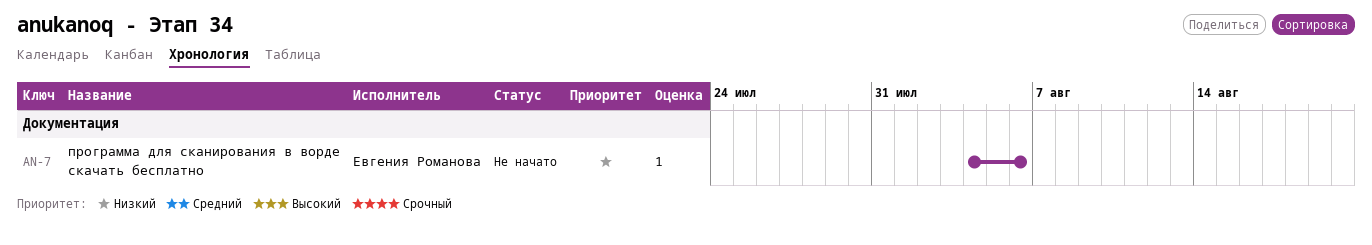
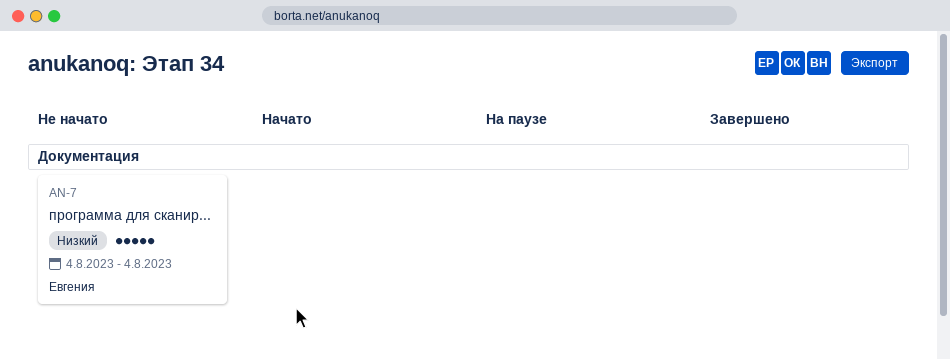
AN-7, estimate: 1 -> 5
AN-7, due: Aug 6 -> Aug 4

